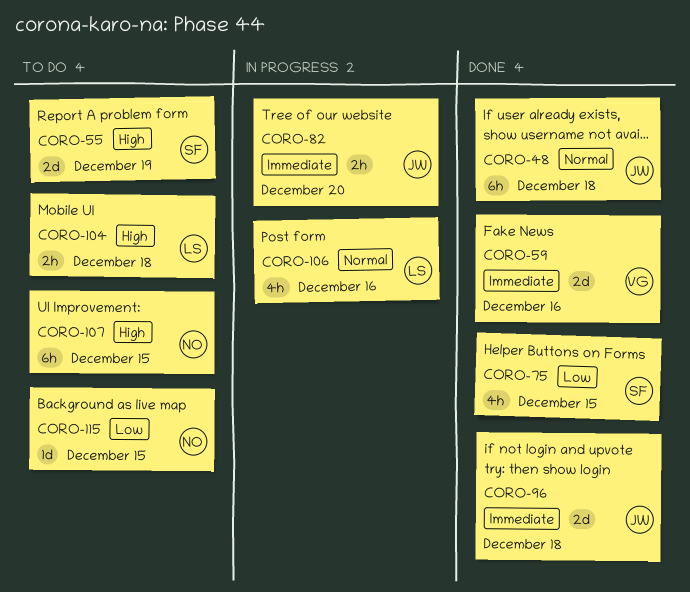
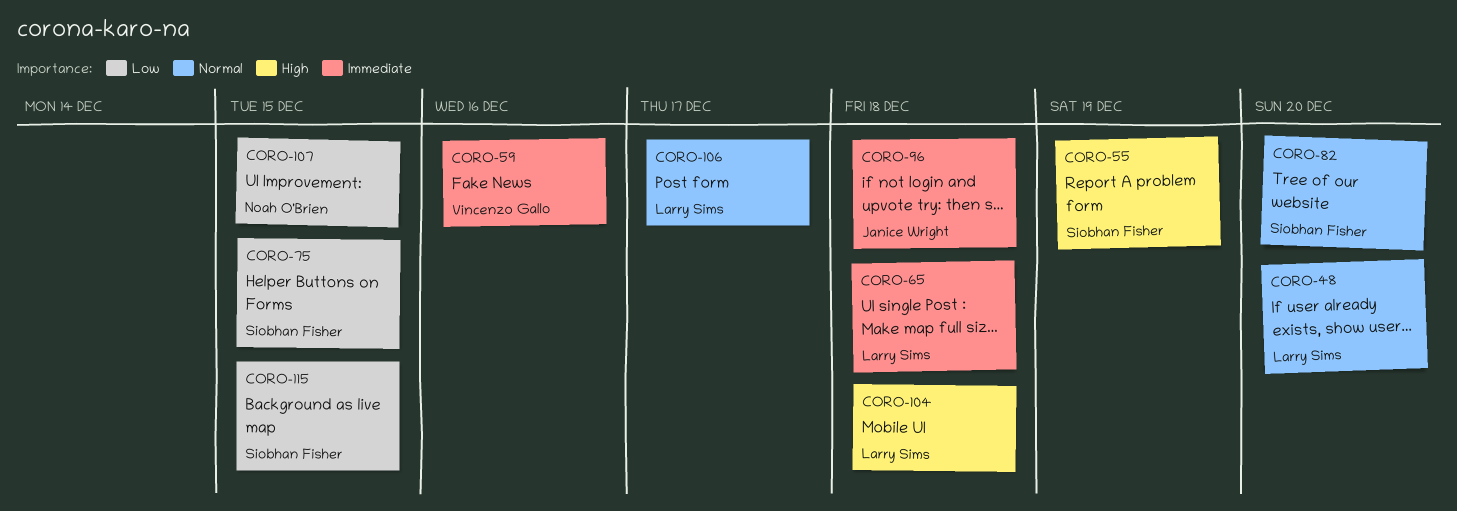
CORO-48, owner: Janice Wright -> Larry Sims
CORO-48, due: Dec 18 -> Dec 20
CORO-65: none -> present
CORO-82, owner: Janice Wright -> Siobhan Fisher
CORO-82, priority: Immediate -> Normal
CORO-106, due: Dec 16 -> Dec 17
CORO-107, priority: High -> Low
CORO-115, owner: Noah O'Brien -> Siobhan Fisher

